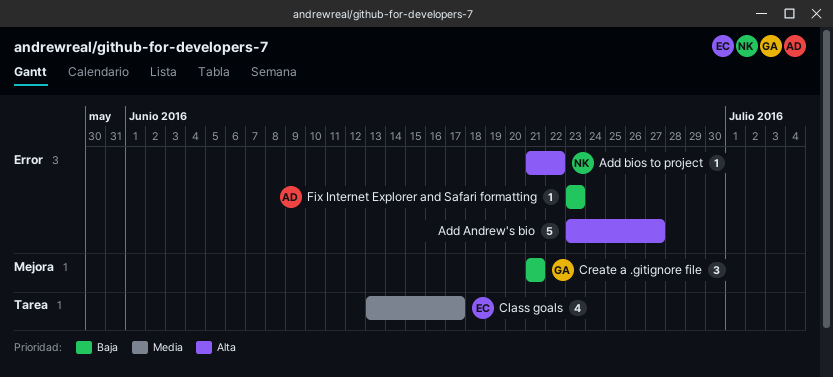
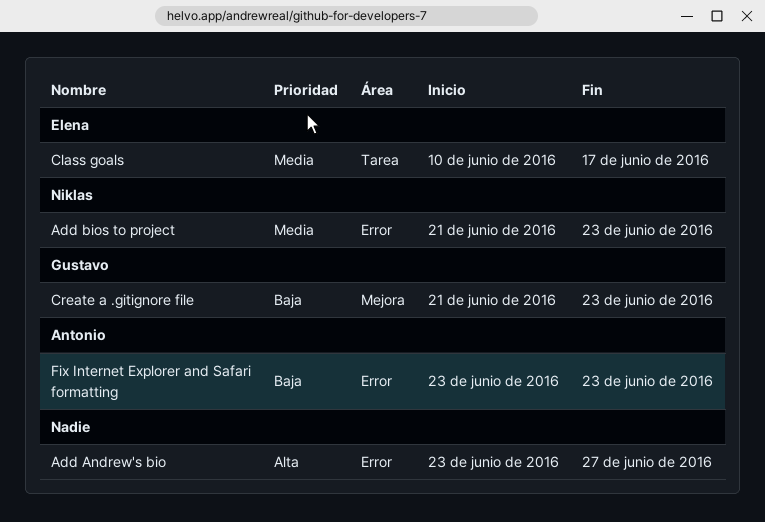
Add bios to project, priority: Alta -> Media
Add bios to project, due: Jun 22 -> Jun 23
Class goals, start: Jun 13 -> Jun 10
Create a .gitignore file, due: Jun 21 -> Jun 23

